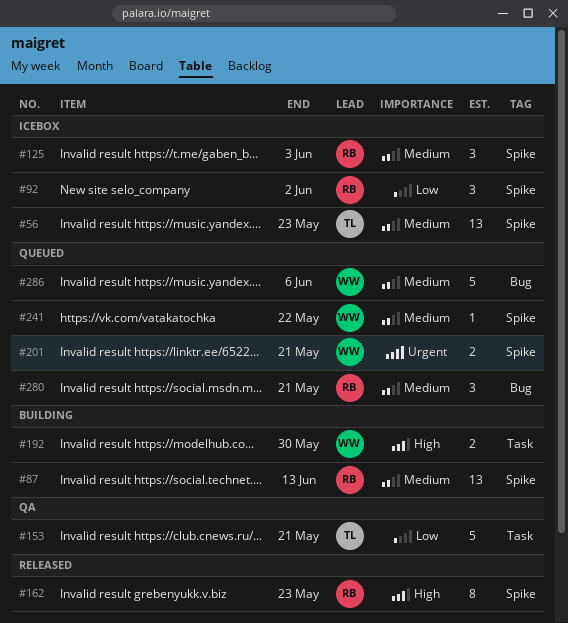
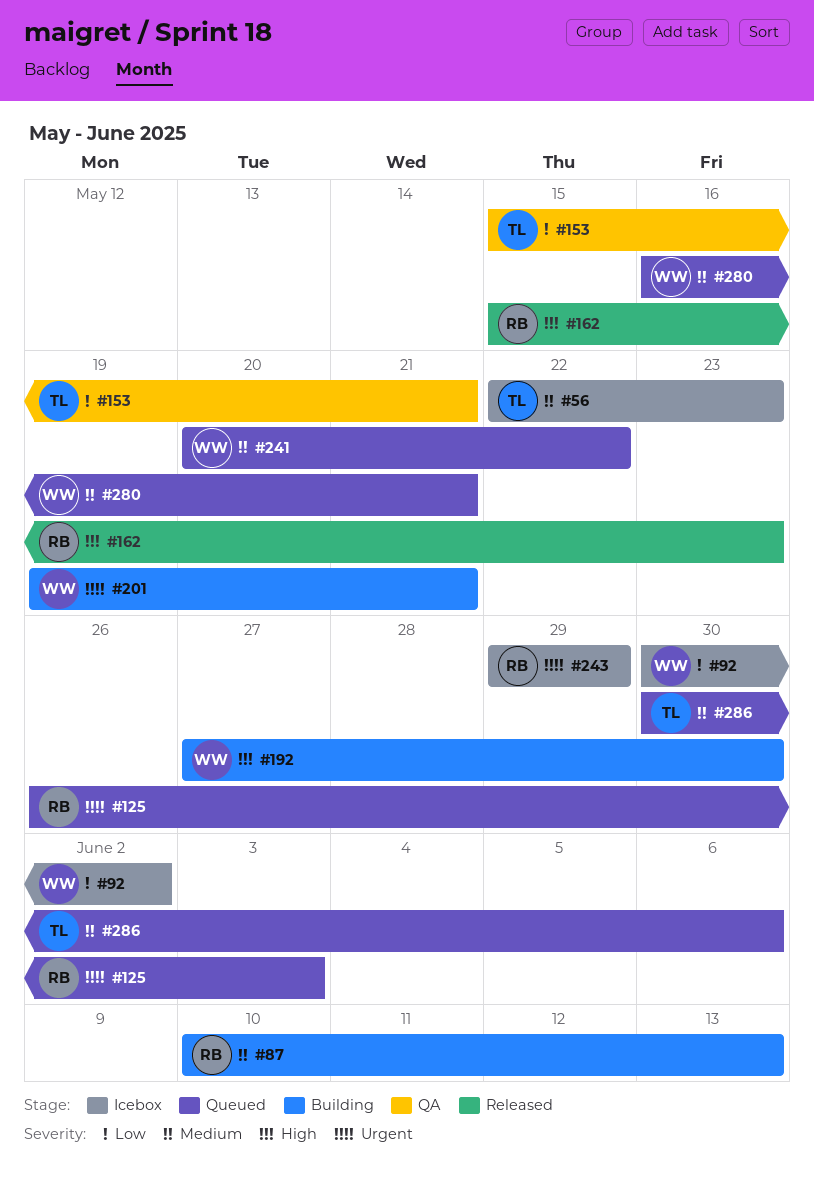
#92, owner: RB -> WW
#125, status: Icebox -> Queued
#125, priority: Medium -> Urgent
#201, status: Queued -> Building
#243: none -> present
#280, owner: RB -> WW
#286, owner: WW -> TL

